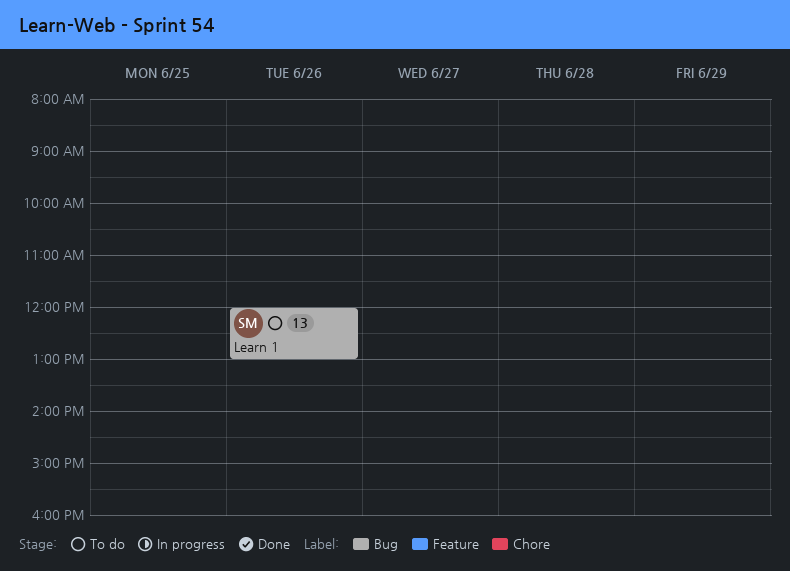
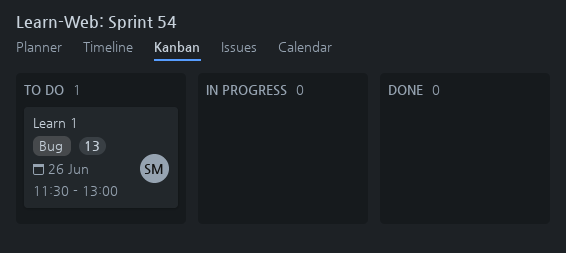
Learn 1, begins: 12:00 -> 11:30

